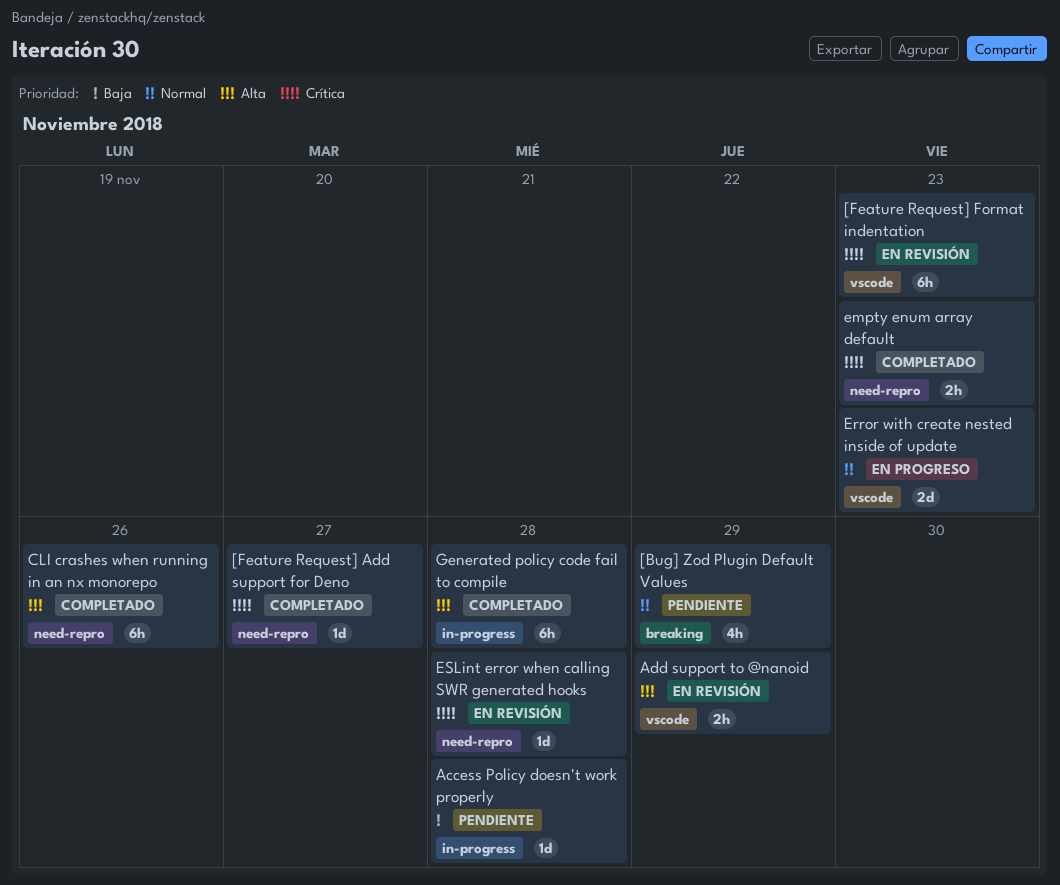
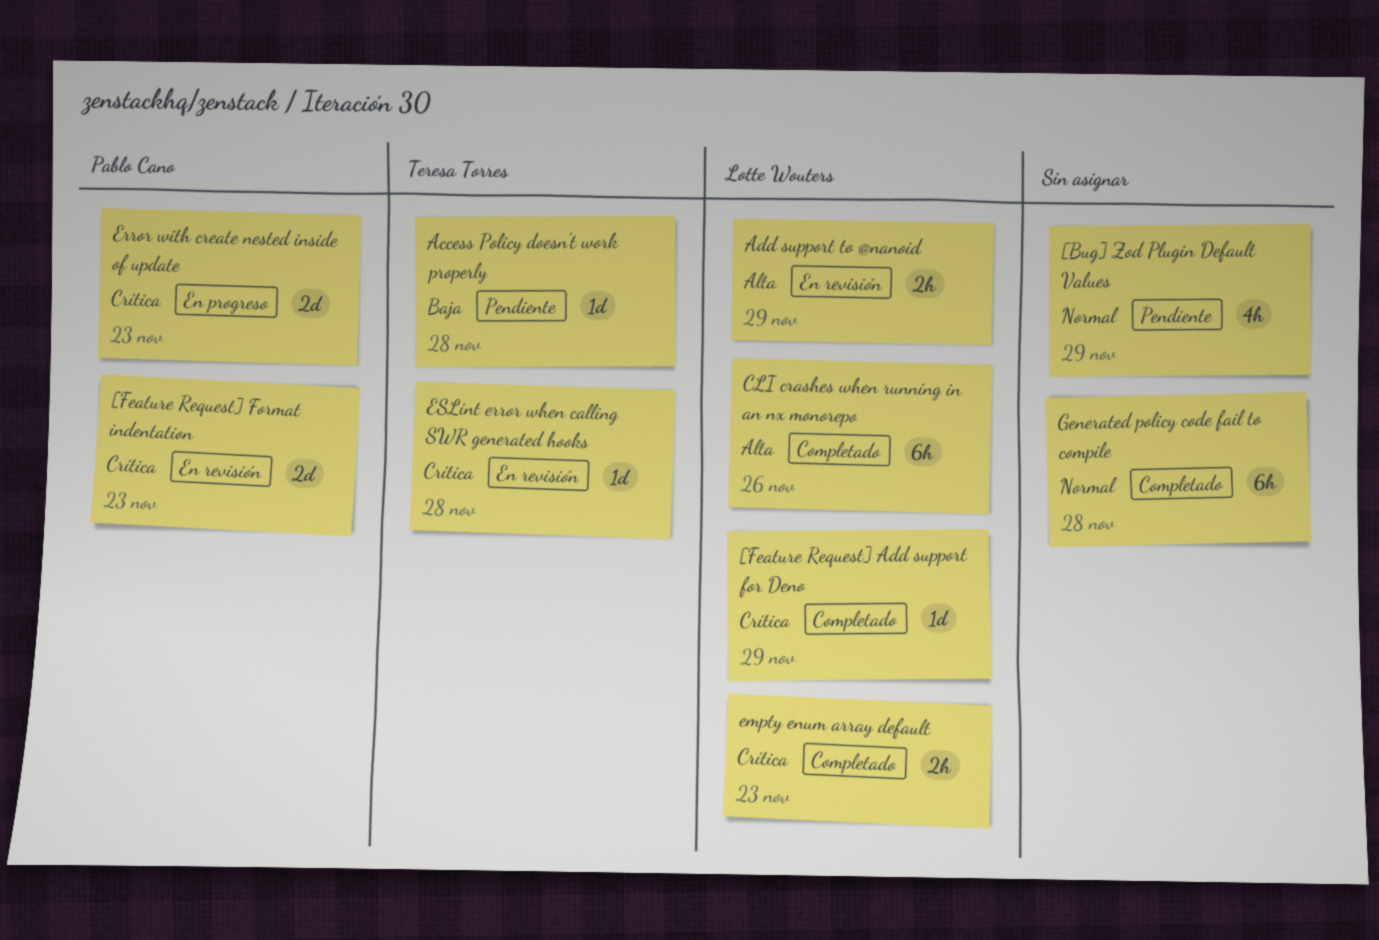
[Feature Request] Add support for Deno, due: Nov 27 -> Nov 29
[Feature Request] Format indentation, estimate: 6h -> 2d
Error with create nested inside of update, priority: Normal -> Crítica
Generated policy code fail to compile, priority: Alta -> Normal

